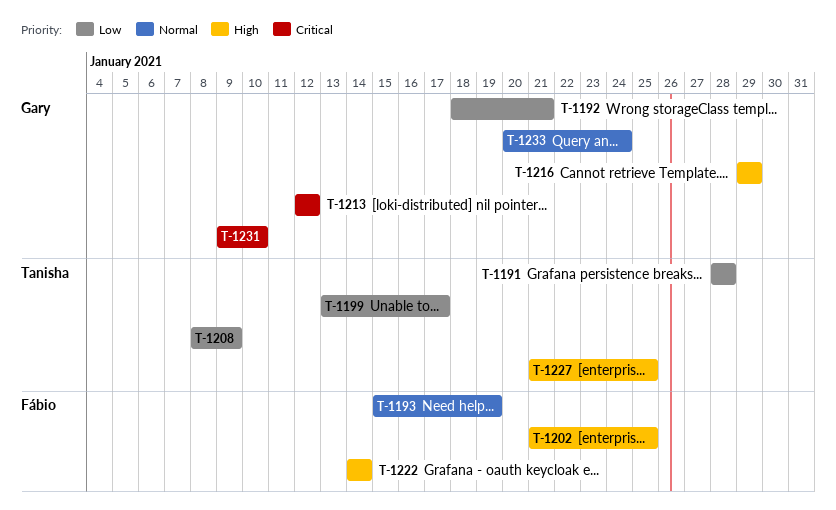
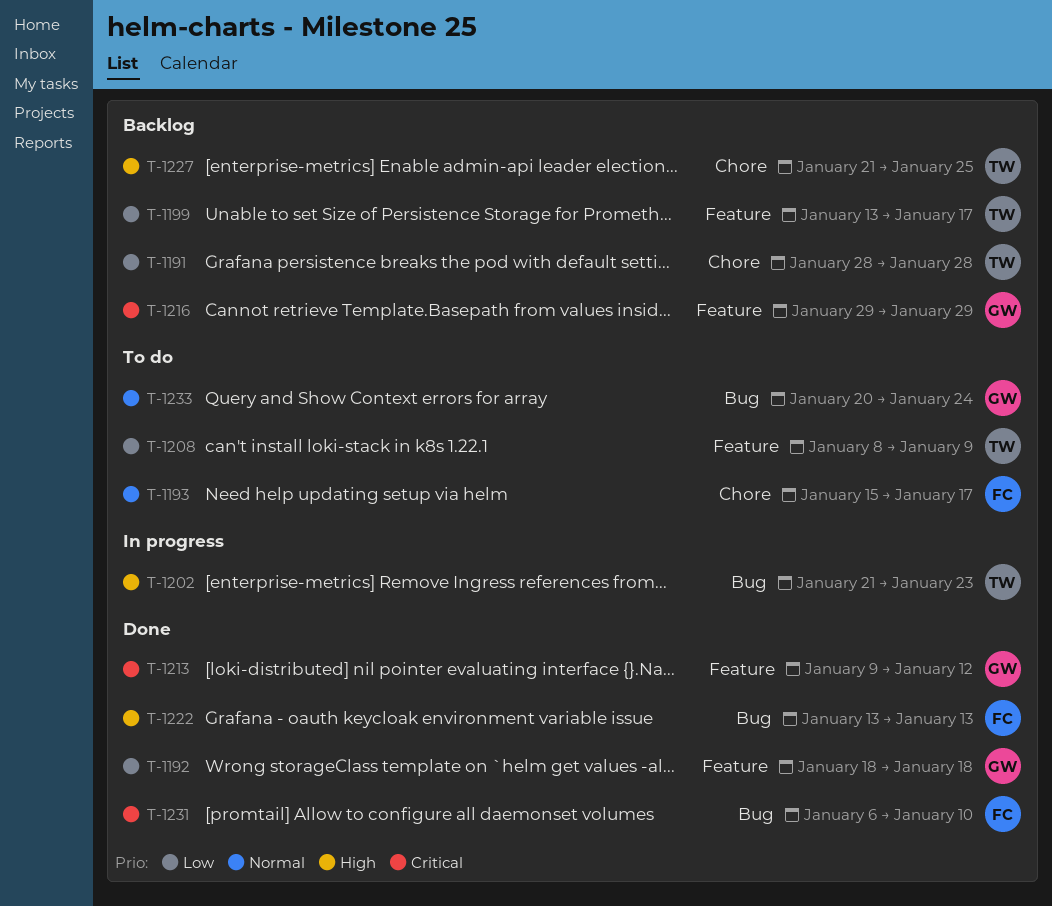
T-1192, due: Jan 21 -> Jan 18
T-1193, due: Jan 19 -> Jan 17
T-1202, owner: Fábio -> Tanisha
T-1202, due: Jan 25 -> Jan 23
T-1213, start: Jan 12 -> Jan 9
T-1216, priority: High -> Critical
T-1222, start: Jan 14 -> Jan 13
T-1222, due: Jan 14 -> Jan 13
T-1231, owner: Gary -> Fábio
T-1231, start: Jan 9 -> Jan 6

